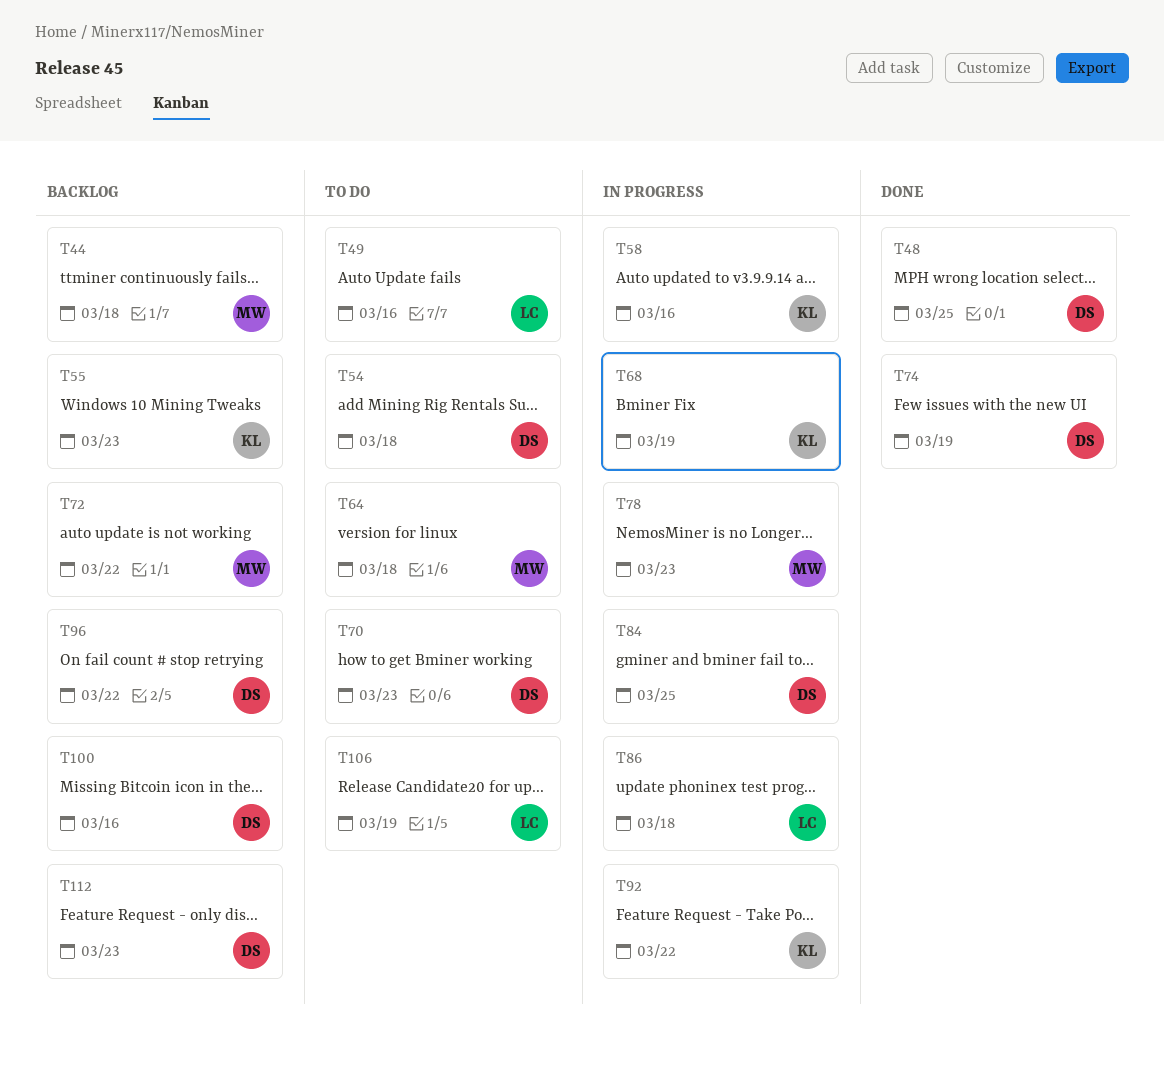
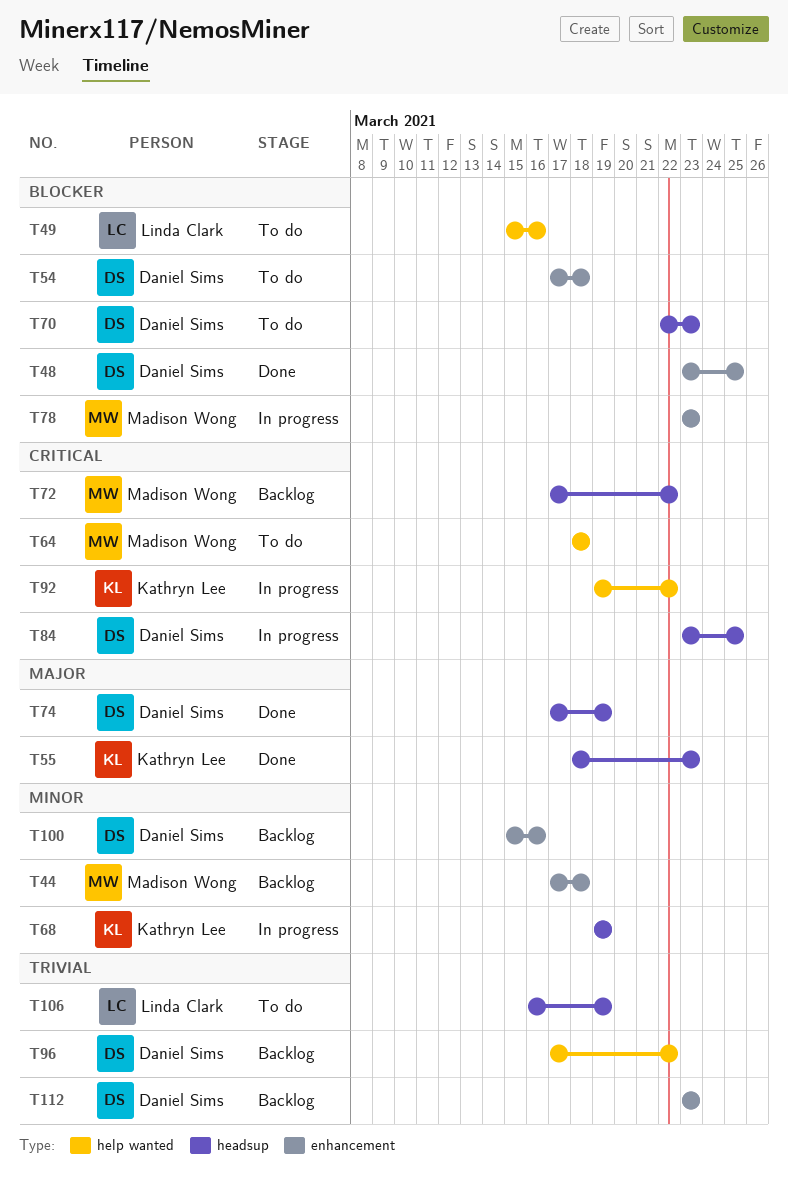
T55, status: Backlog -> Done
T58: present -> none
T86: present -> none

